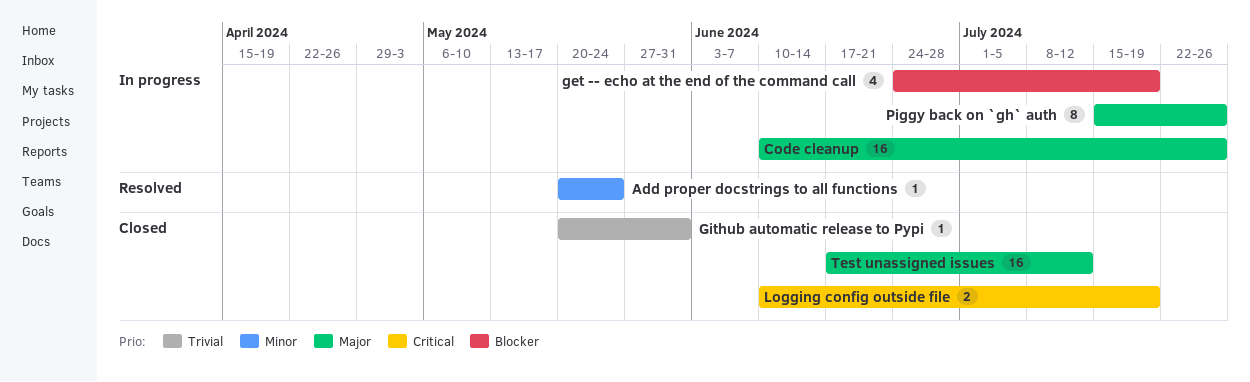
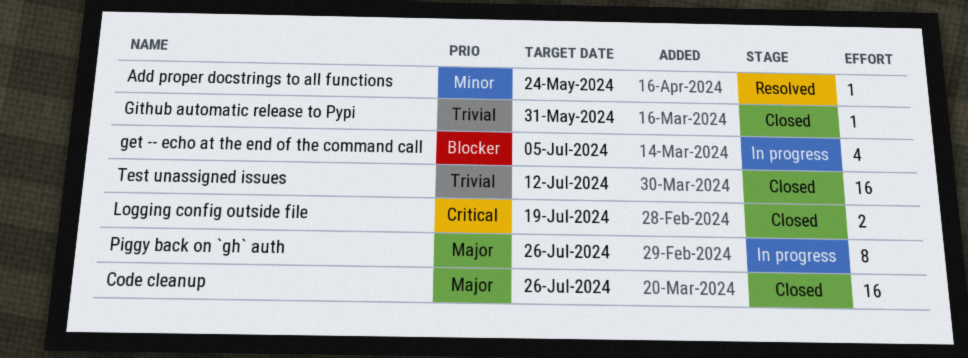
Code cleanup, status: In progress -> Closed
get -- echo at the end of the command call, due: Jul 19 -> Jul 5
Test unassigned issues, priority: Major -> Trivial

